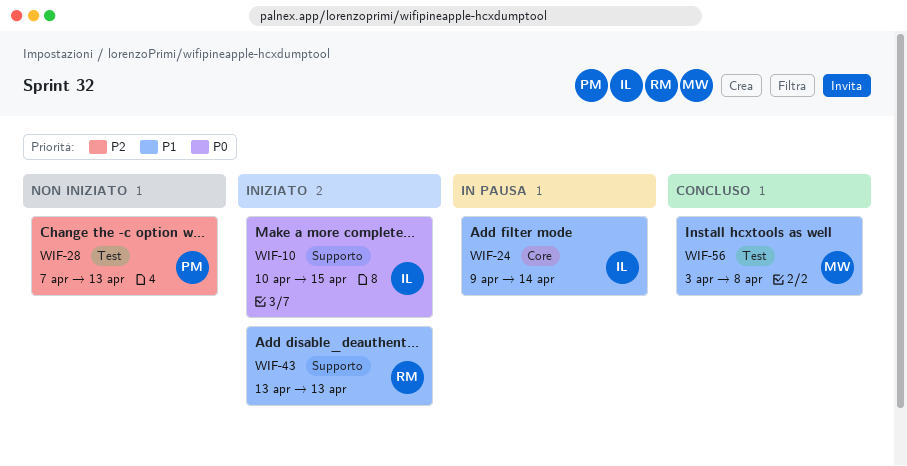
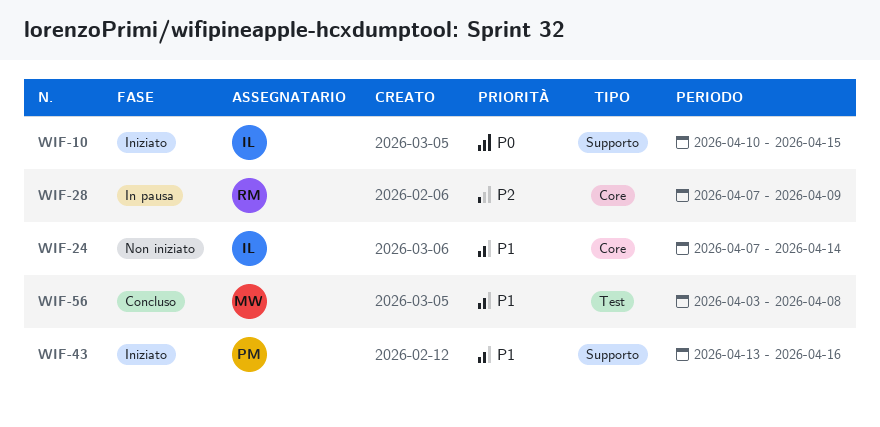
WIF-24, status: In pausa -> Non iniziato
WIF-24, start: Apr 9 -> Apr 7
WIF-28, status: Non iniziato -> In pausa
WIF-28, owner: PM -> RM
WIF-28, label: Test -> Core
WIF-28, due: Apr 13 -> Apr 9
WIF-43, owner: RM -> PM
WIF-43, due: Apr 13 -> Apr 16

